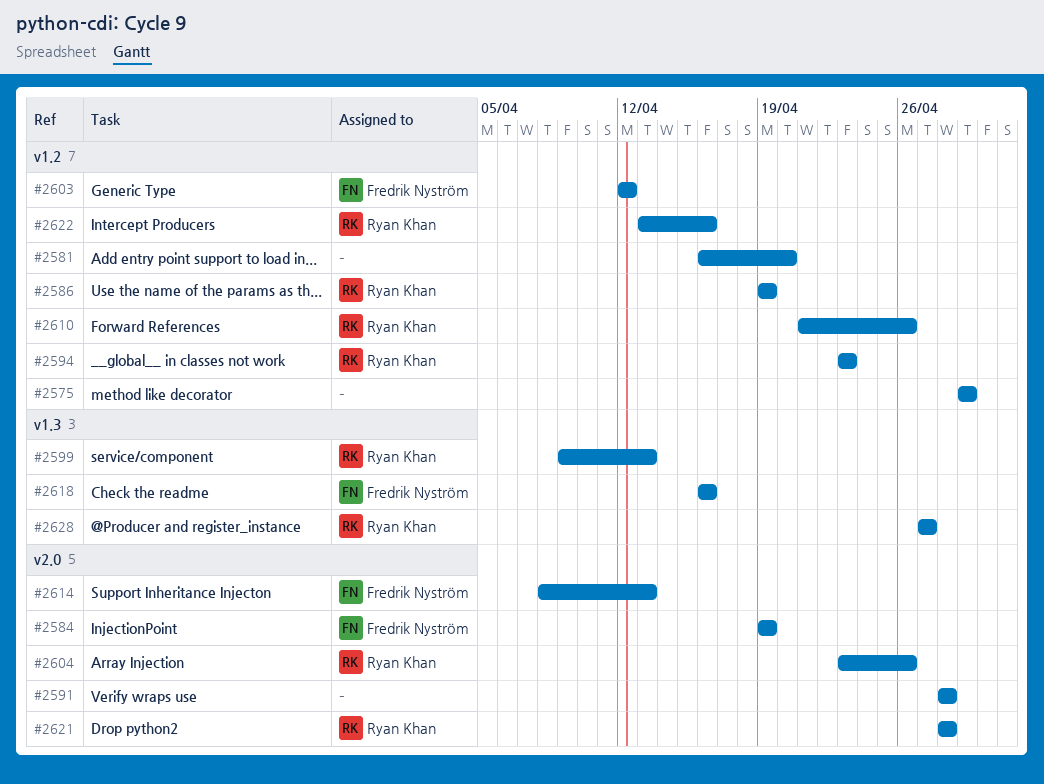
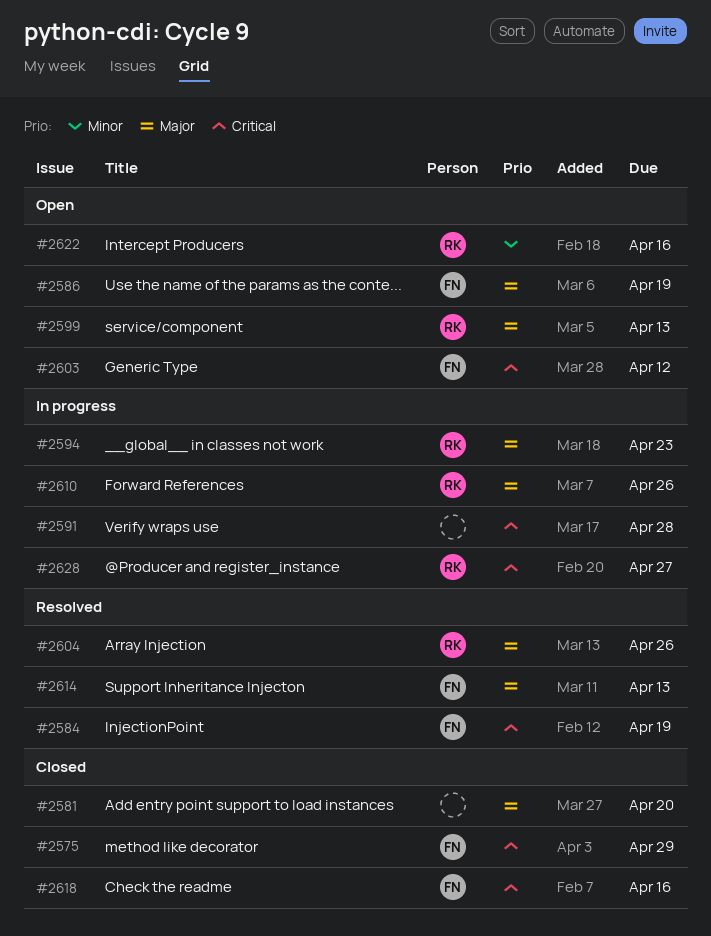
#2575, owner: none -> Fredrik Nyström
#2586, owner: Ryan Khan -> Fredrik Nyström
#2621: present -> none

